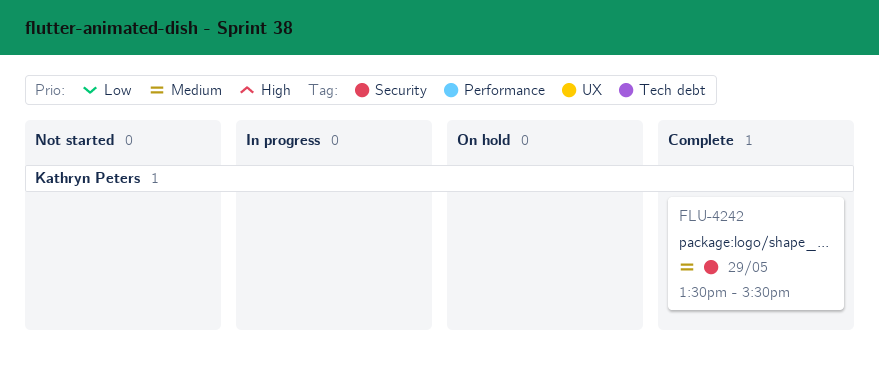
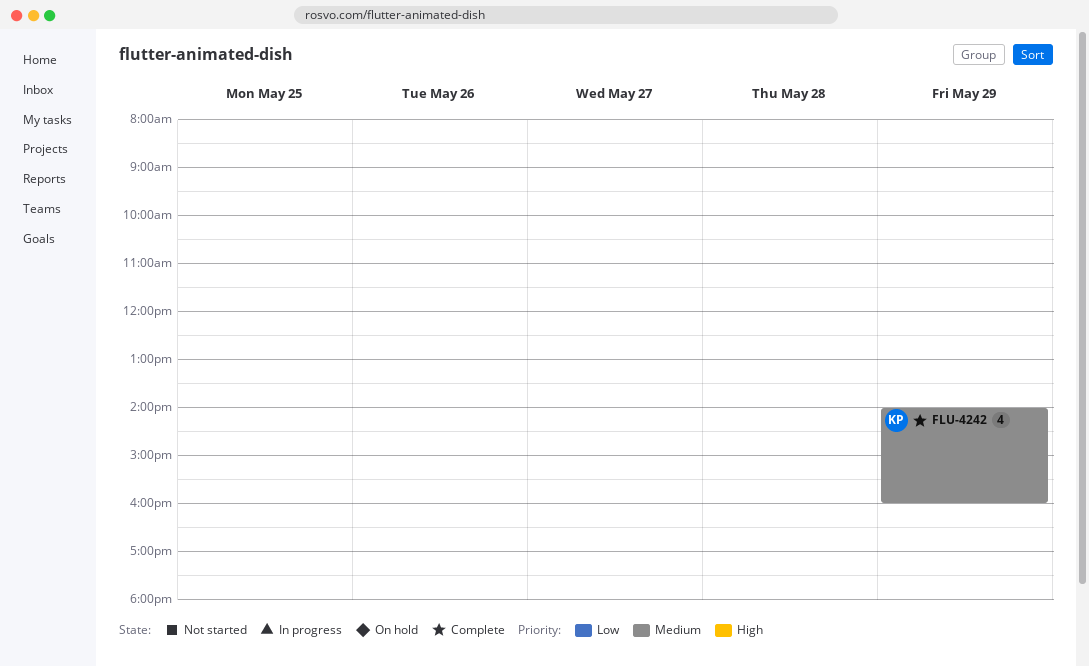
FLU-4242, begins: 13:30 -> 14:00
FLU-4242, ends: 15:30 -> 16:00

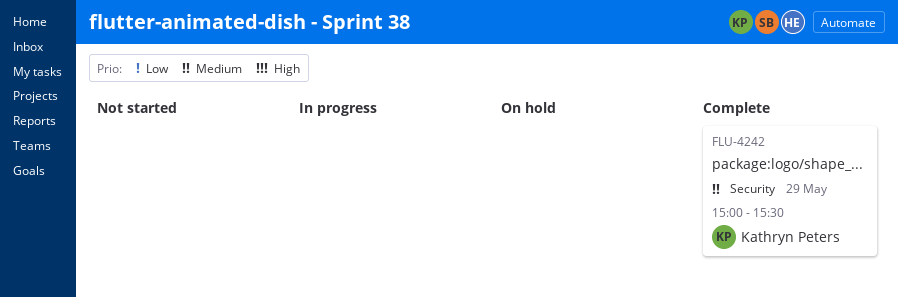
FLU-4242, begins: 14:00 -> 15:00
FLU-4242, ends: 16:00 -> 15:30

